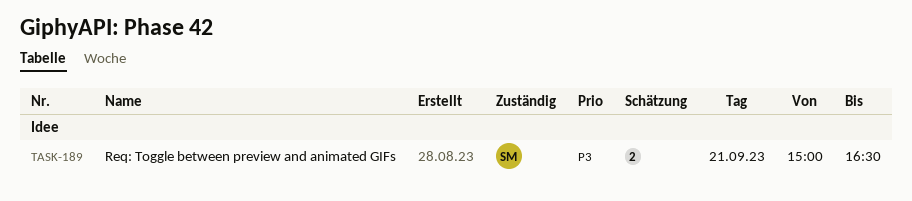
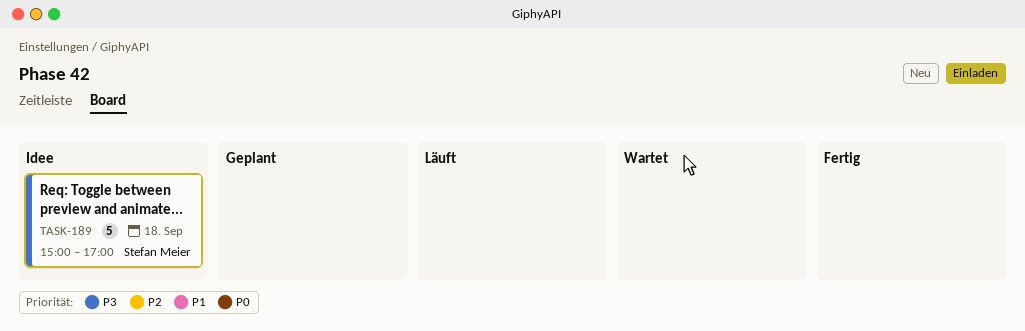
TASK-189, estimate: 2 -> 5
TASK-189, day: Sep 21 -> Sep 18
TASK-189, ends: 16:30 -> 17:00

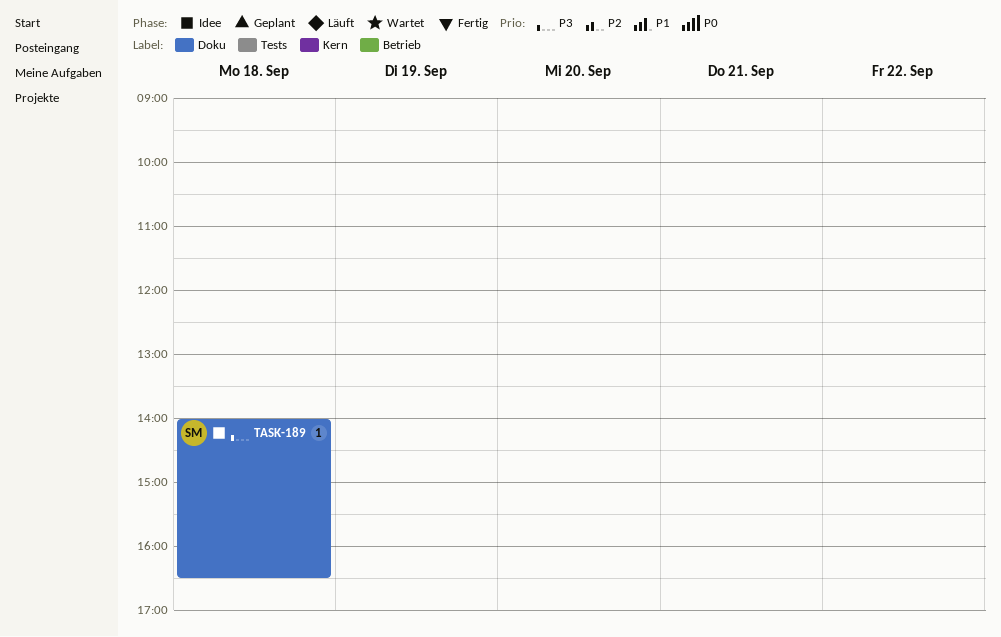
TASK-189, estimate: 5 -> 1
TASK-189, begins: 15:00 -> 14:00
TASK-189, ends: 17:00 -> 16:30

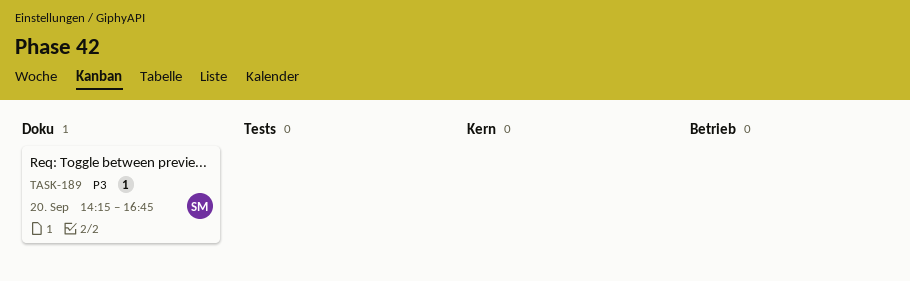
TASK-189, day: Sep 18 -> Sep 20
TASK-189, begins: 14:00 -> 14:15
TASK-189, ends: 16:30 -> 16:45

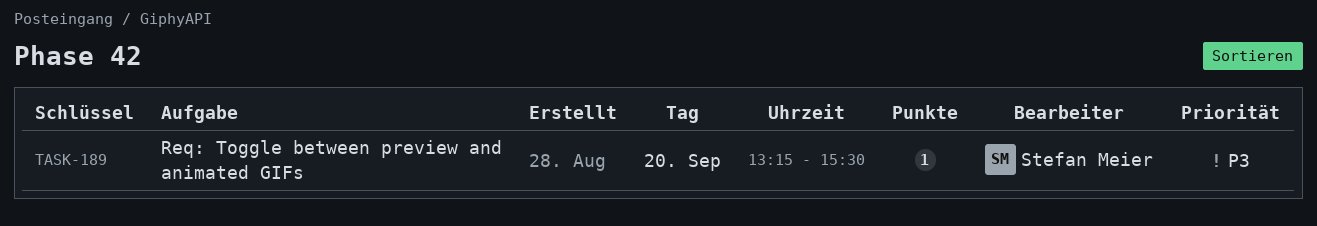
TASK-189, begins: 14:15 -> 13:15
TASK-189, ends: 16:45 -> 15:30

